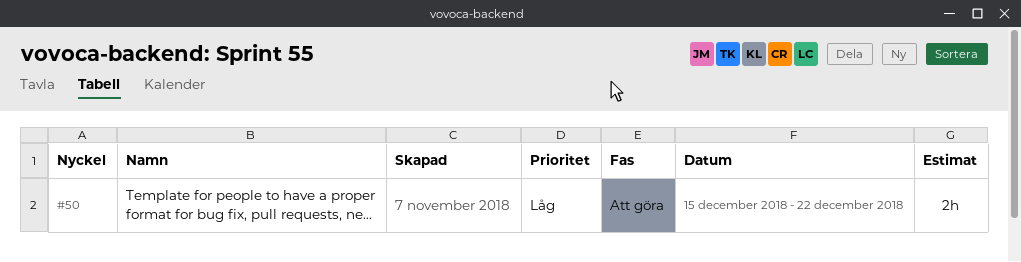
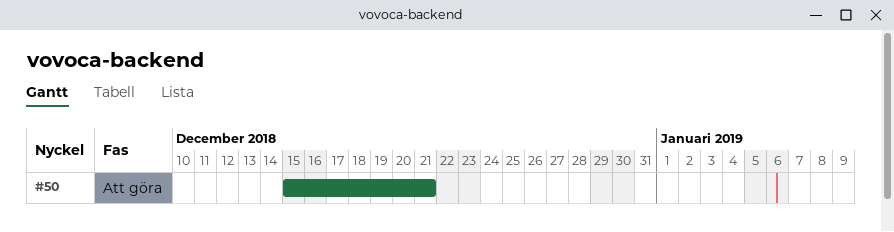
#50, due: Dec 22 -> Dec 21

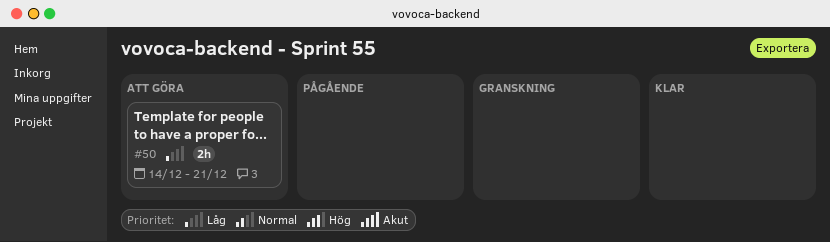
#50, start: Dec 15 -> Dec 14

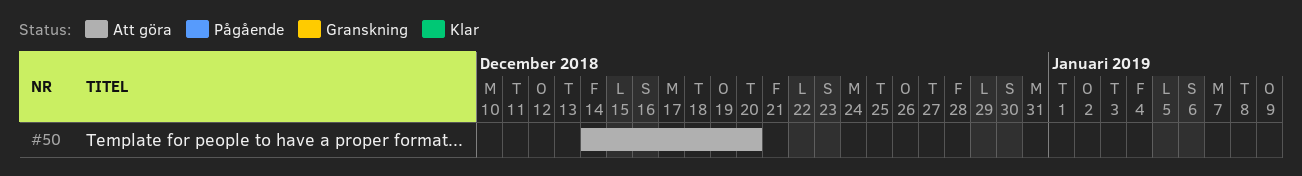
#50, due: Dec 21 -> Dec 20

